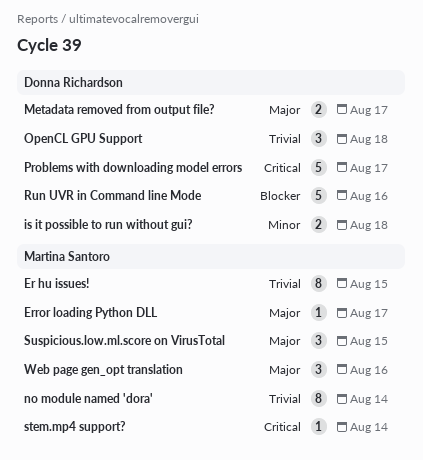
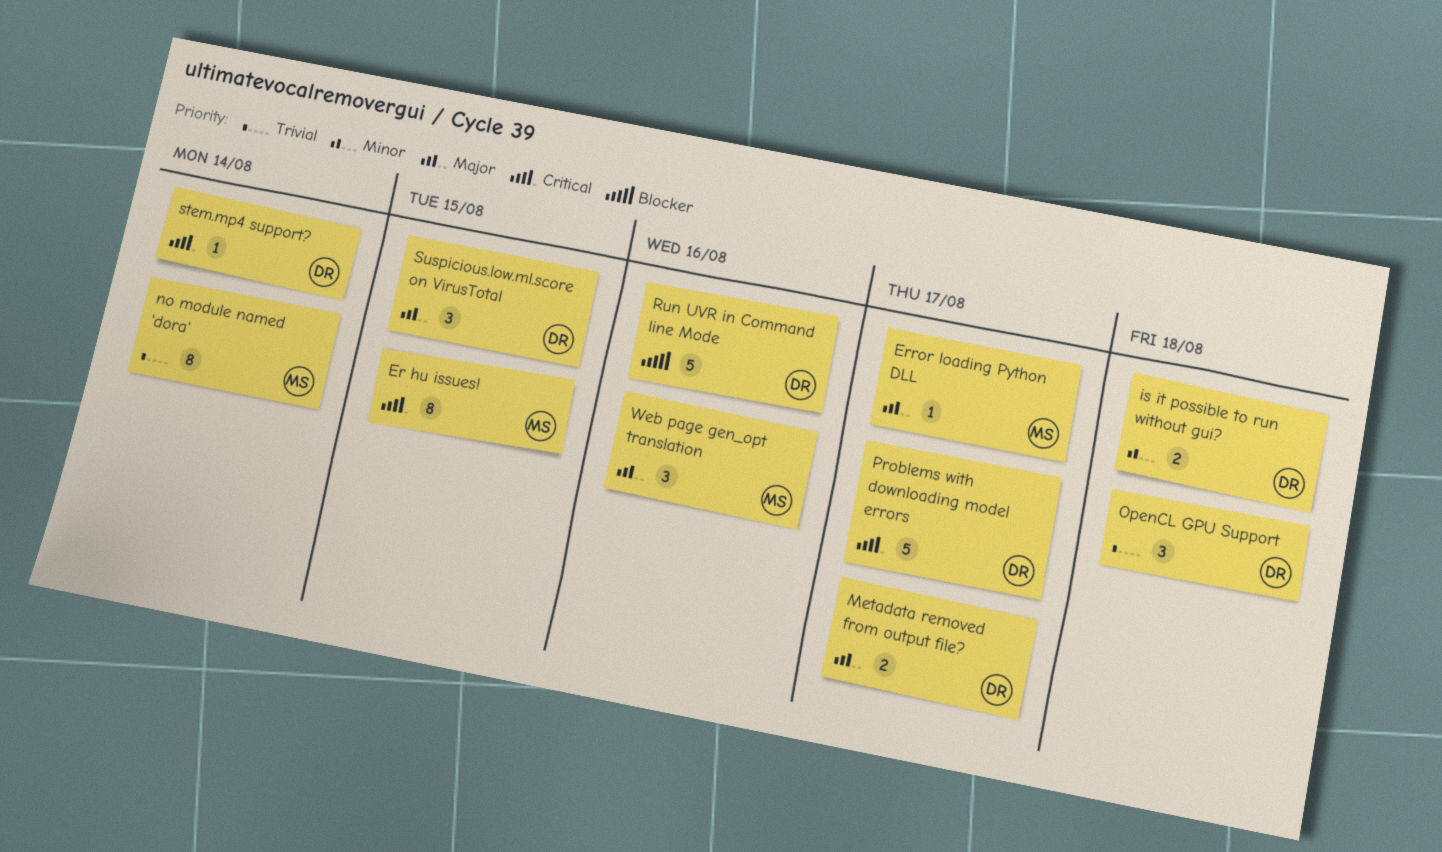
Er hu issues!, priority: Trivial -> Critical
stem.mp4 support?, owner: Martina Santoro -> Donna Richardson
Suspicious.low.ml.score on VirusTotal, owner: Martina Santoro -> Donna Richardson

